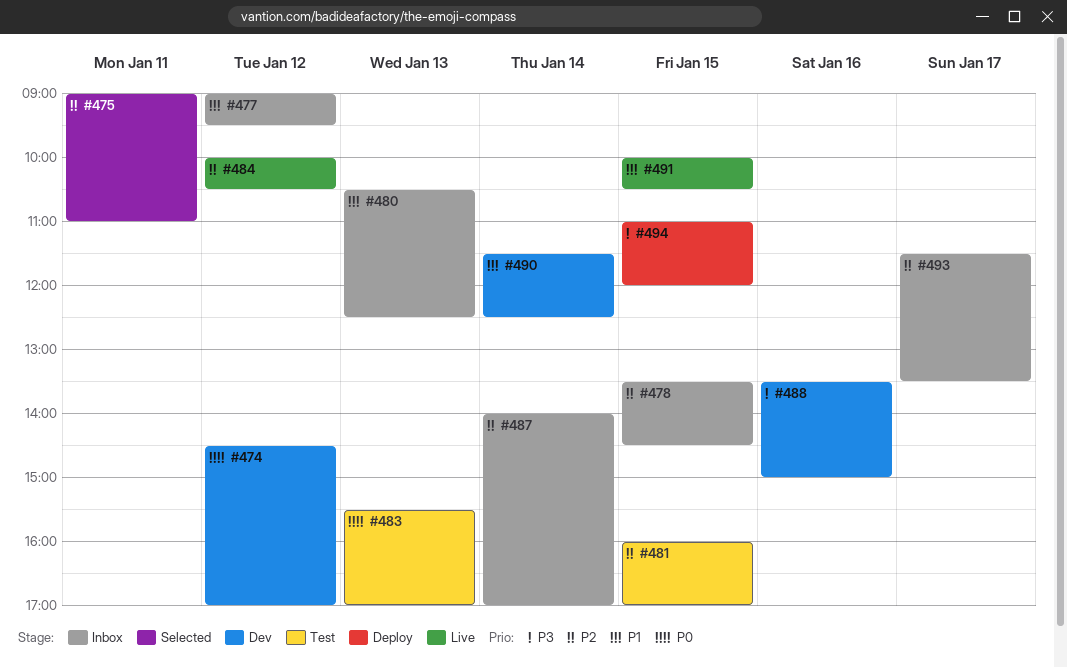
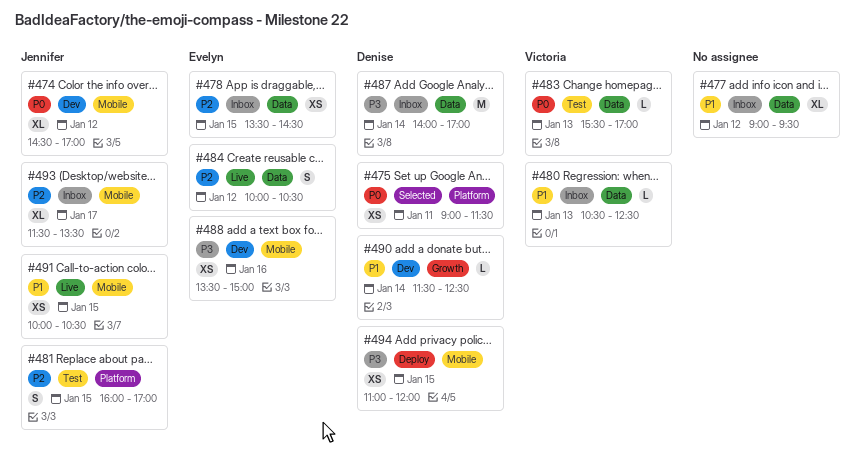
#475, priority: P2 -> P0
#475, ends: 11:00 -> 11:30
#487, priority: P2 -> P3

